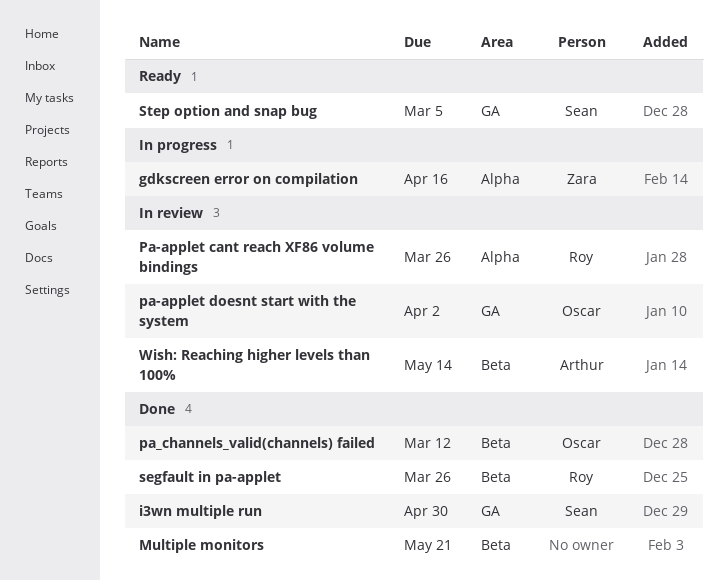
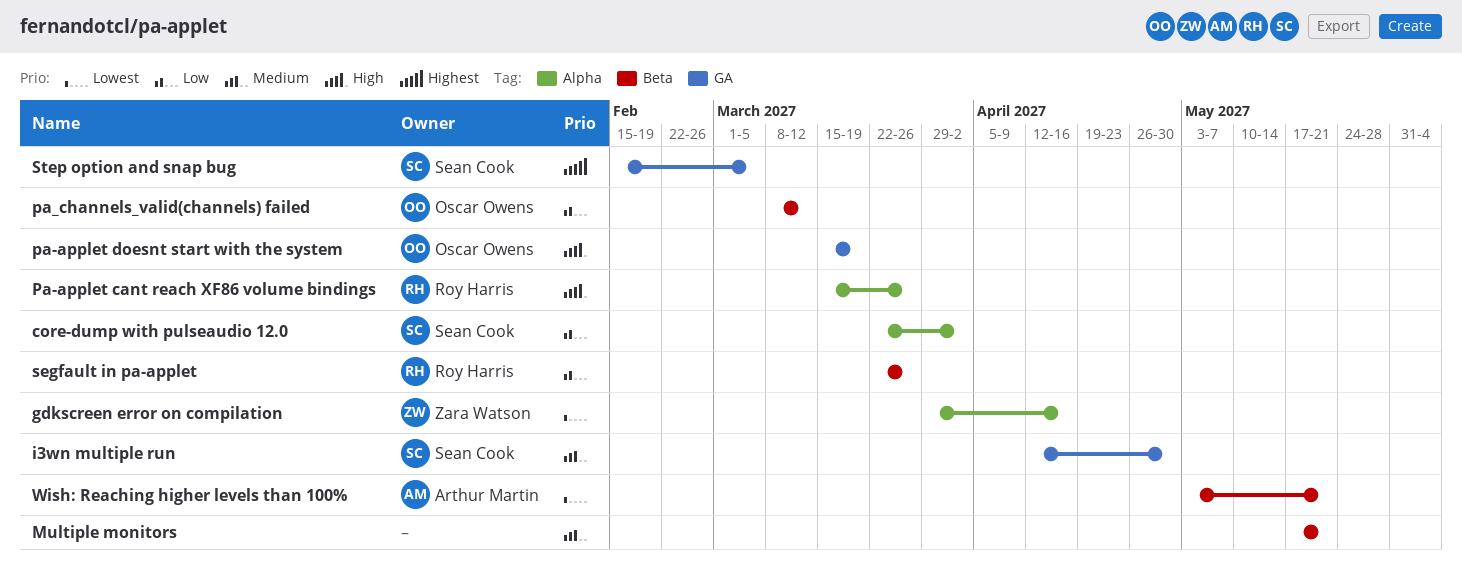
core-dump with pulseaudio 12.0: none -> present
pa-applet doesnt start with the system, due: Apr 2 -> Mar 19
Wish: Reaching higher levels than 100%, due: May 14 -> May 21

